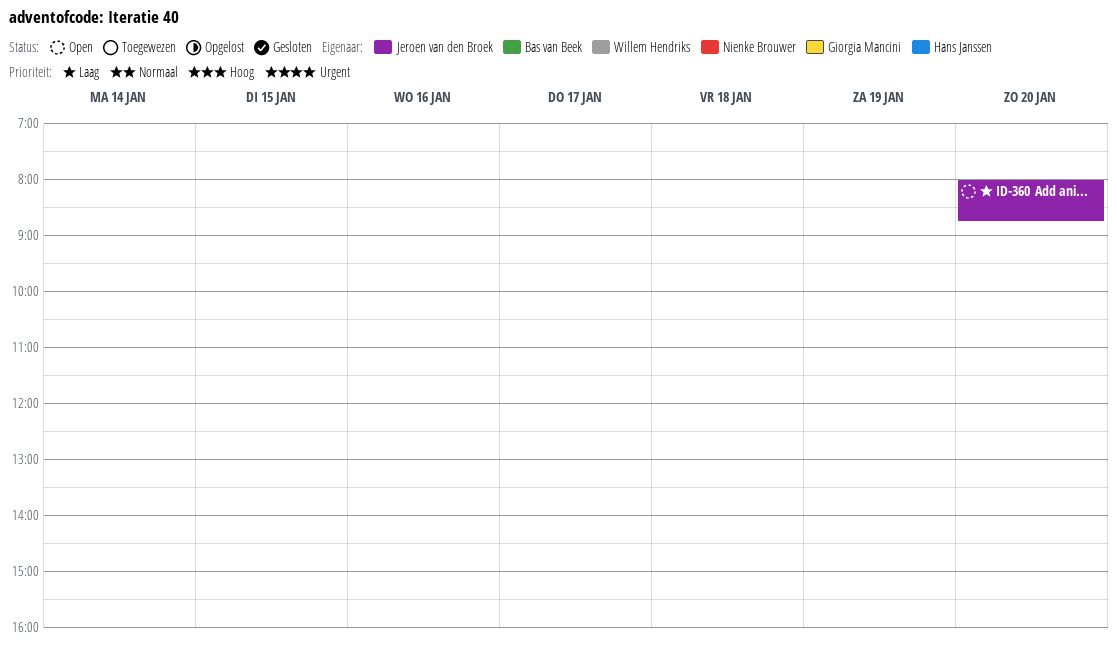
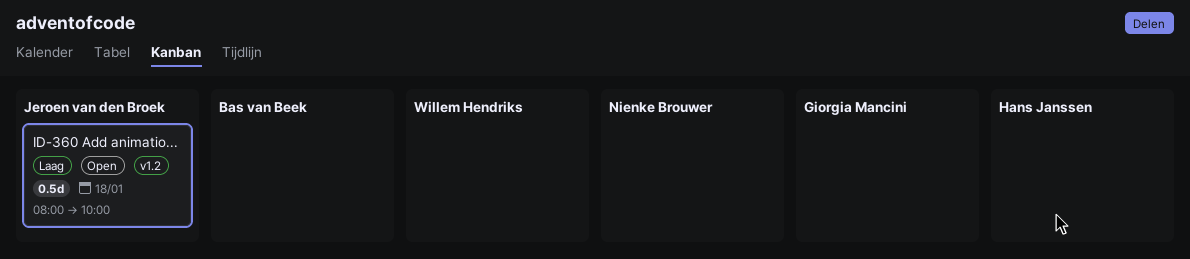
ID-360, day: Jan 20 -> Jan 18
ID-360, ends: 08:45 -> 10:00

